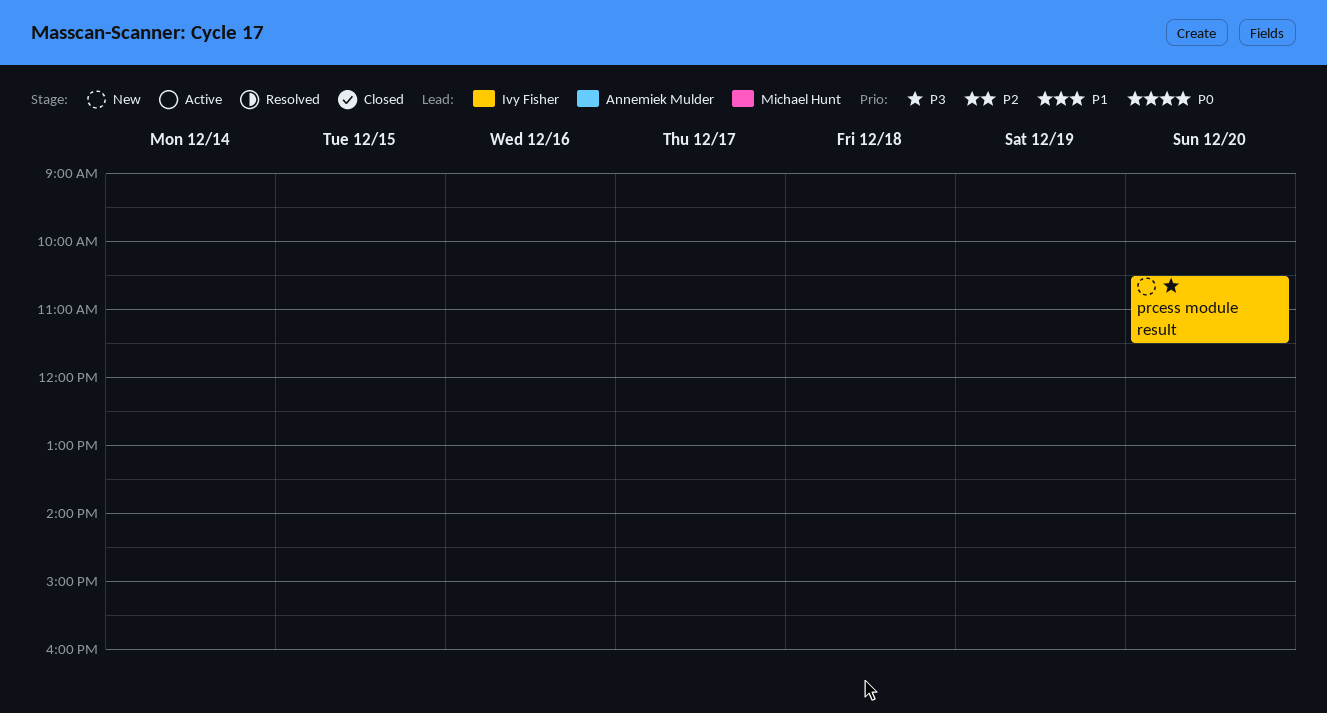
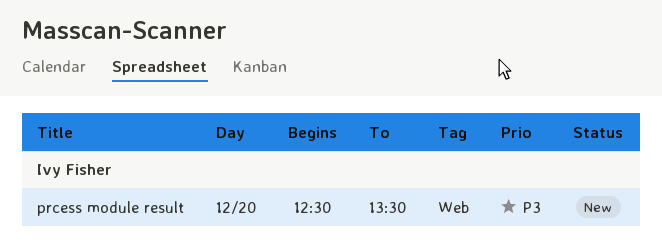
prcess module result, begins: 10:30 -> 12:30
prcess module result, ends: 11:30 -> 13:30

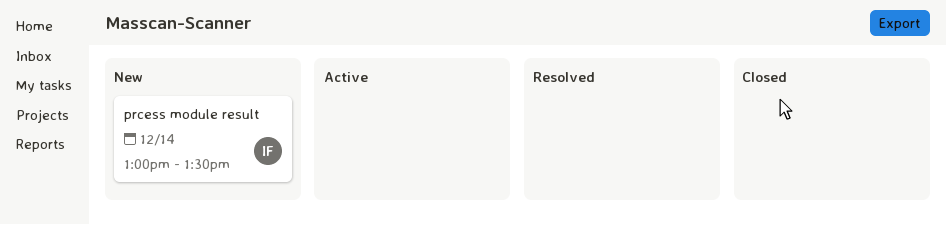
prcess module result, day: Dec 20 -> Dec 14
prcess module result, begins: 12:30 -> 13:00

